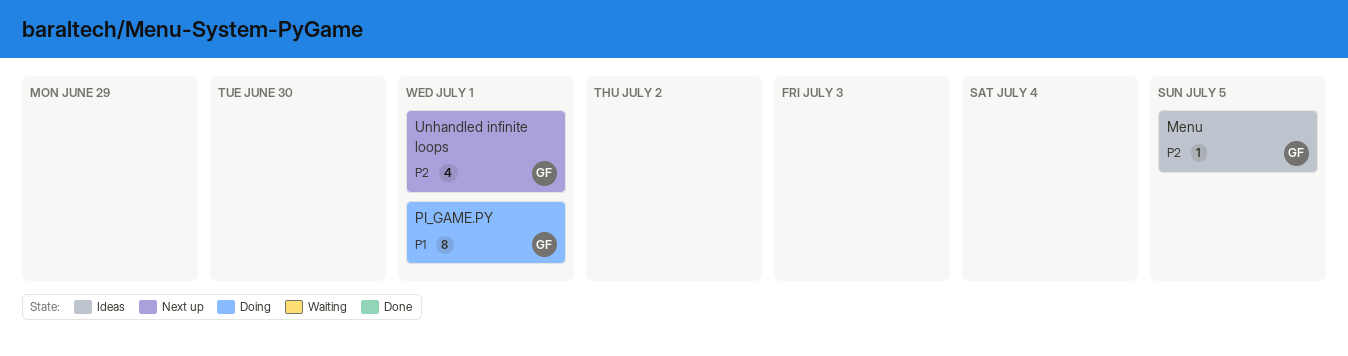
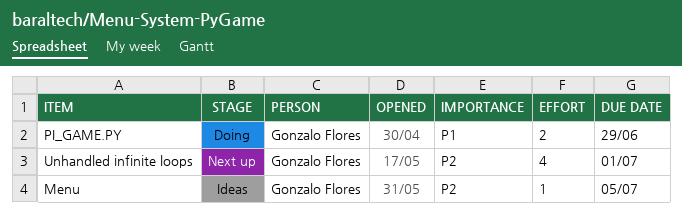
PI_GAME.PY, estimate: 8 -> 2
PI_GAME.PY, due: Jul 1 -> Jun 29

